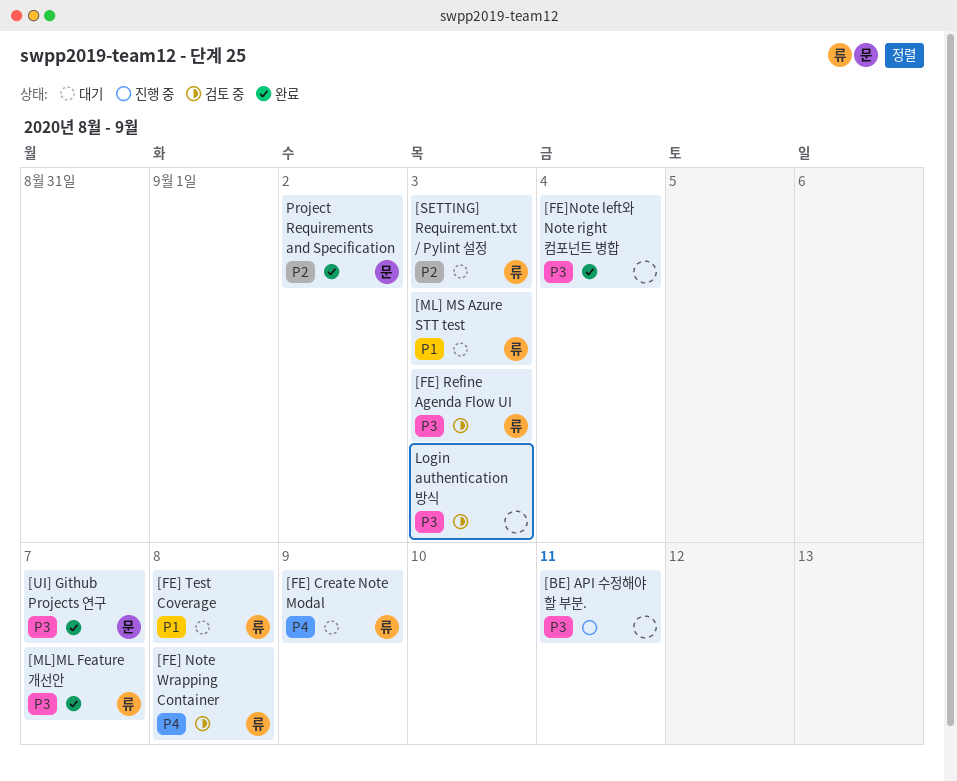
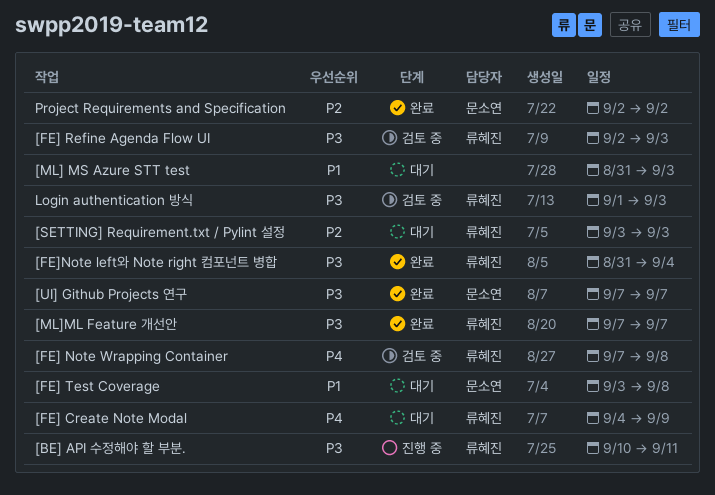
[BE] API 수정해야 할 부분., owner: none -> 류혜진
[FE] Test Coverage, owner: 류혜진 -> 문소연
[FE]Note left와 Note right 컴포넌트 병합, owner: none -> 류혜진
[ML] MS Azure STT test, owner: 류혜진 -> none
Login authentication 방식, owner: none -> 류혜진

